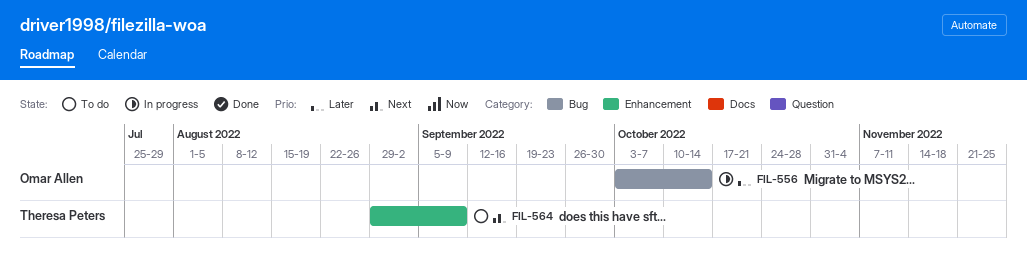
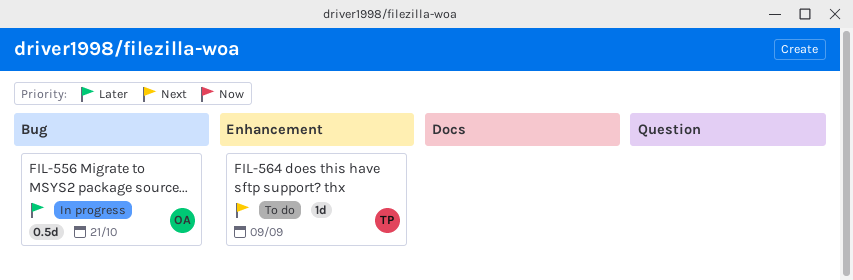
FIL-556, due: Oct 14 -> Oct 21

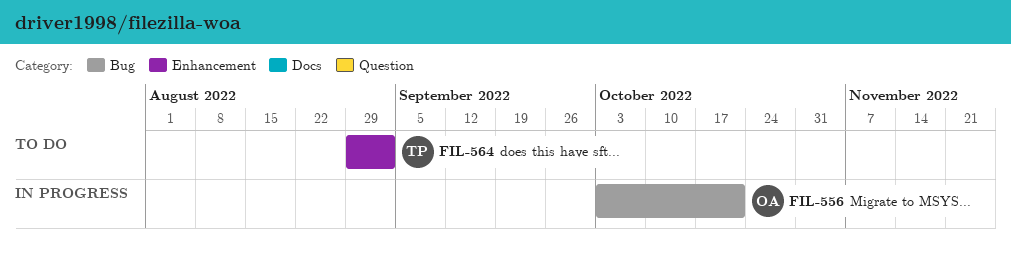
FIL-564, due: Sep 9 -> Sep 2

